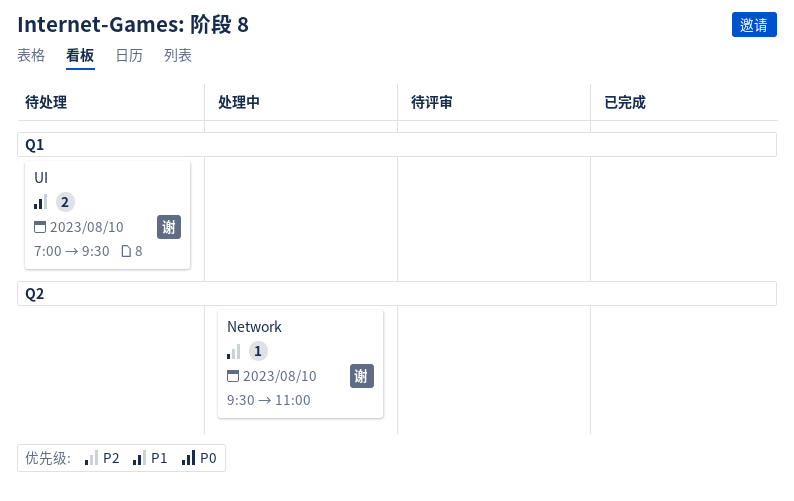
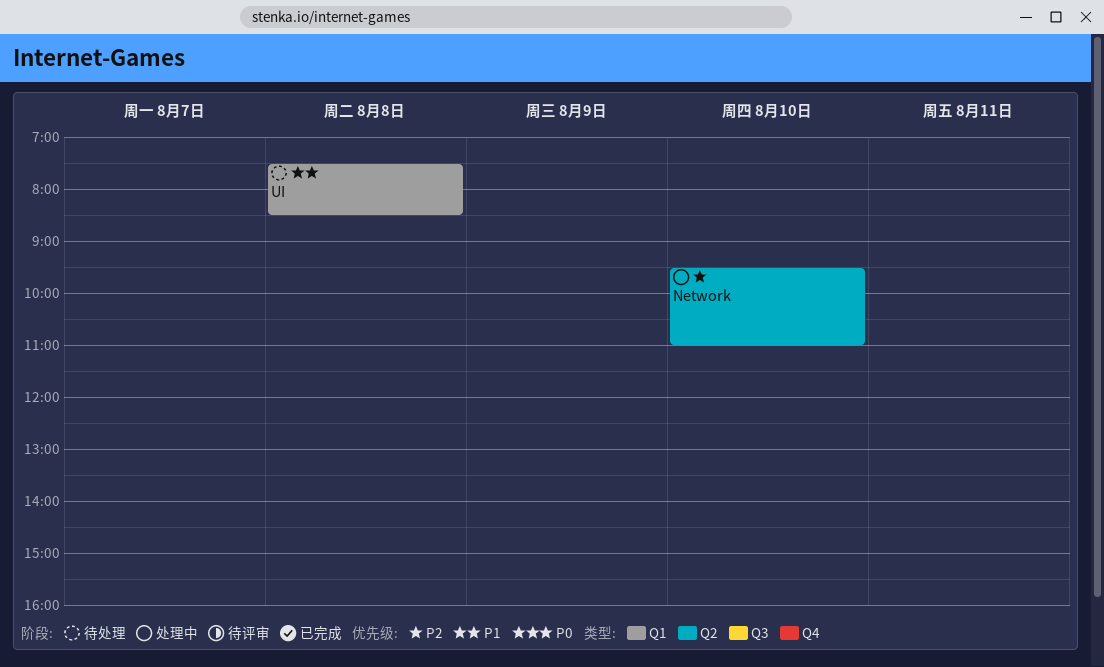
UI, day: Aug 10 -> Aug 8
UI, begins: 07:00 -> 07:30
UI, ends: 09:30 -> 08:30

